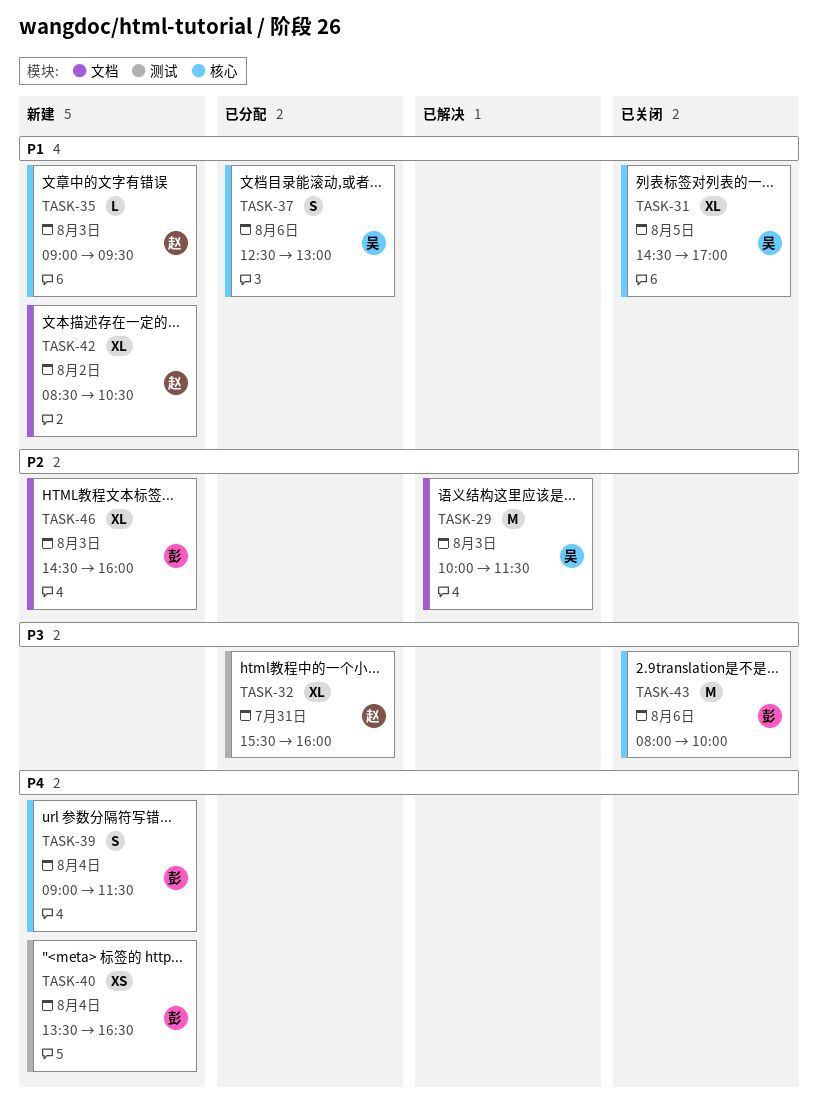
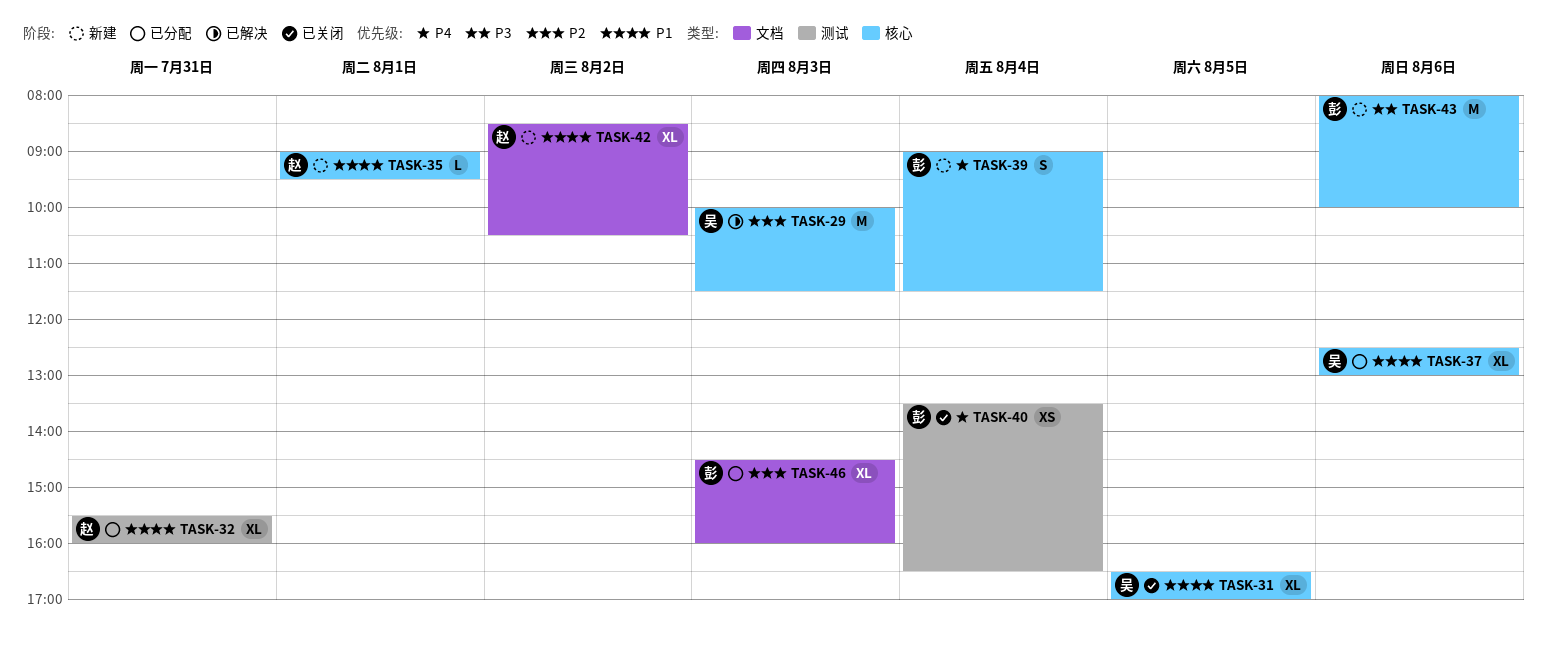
TASK-29, label: 文档 -> 核心
TASK-31, begins: 14:30 -> 16:30
TASK-32, priority: P3 -> P1
TASK-35, day: Aug 3 -> Aug 1
TASK-37, estimate: S -> XL
TASK-40, status: 新建 -> 已关闭
TASK-43, status: 已关闭 -> 新建
TASK-46, status: 新建 -> 已分配

